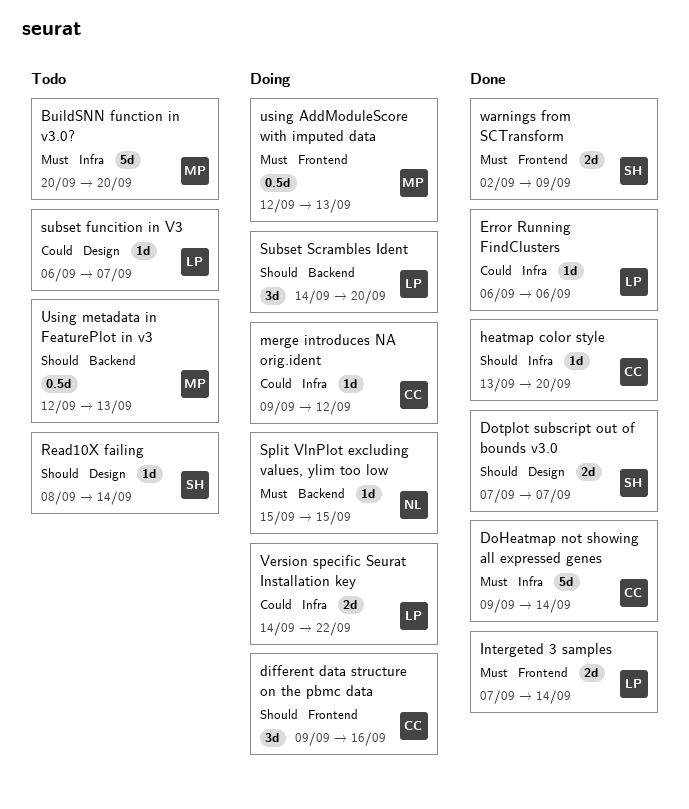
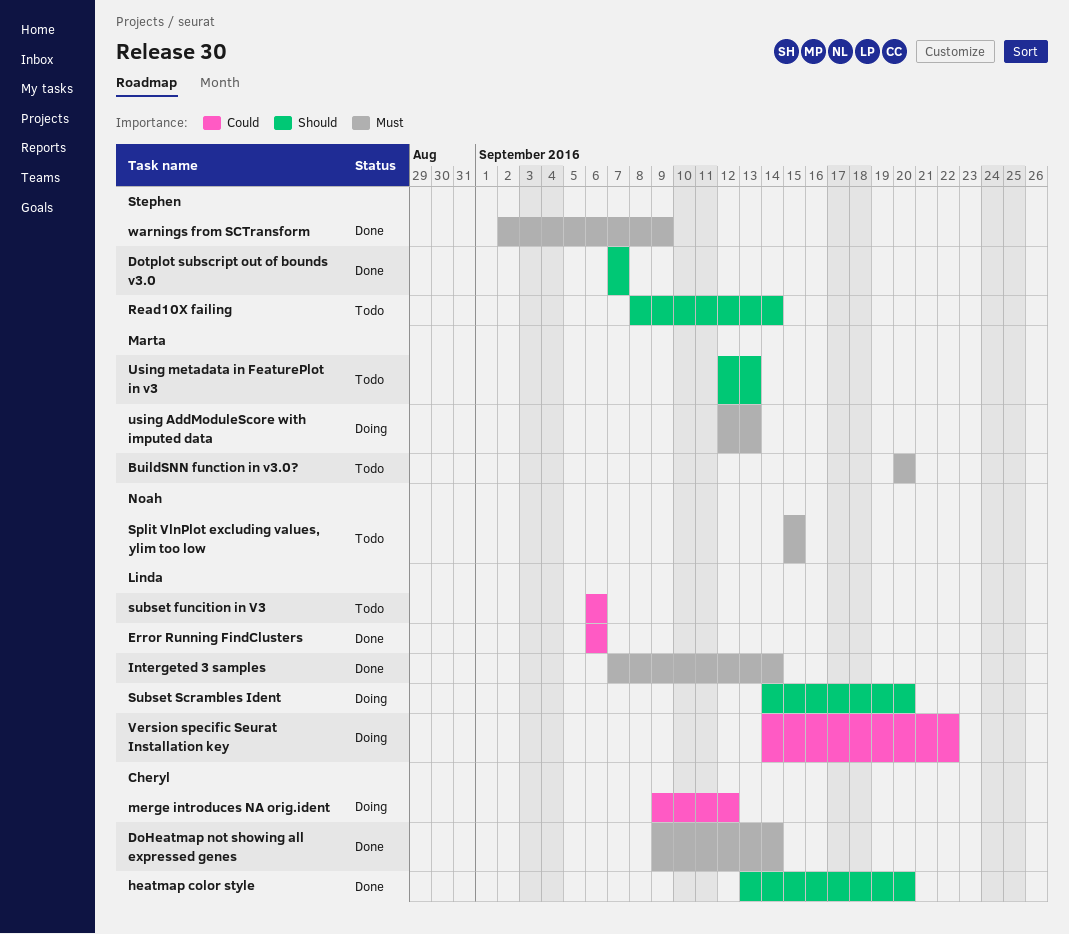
different data structure on the pbmc data: present -> none
Split VlnPlot excluding values, ylim too low, status: Doing -> Todo
subset funcition in V3, due: Sep 7 -> Sep 6

